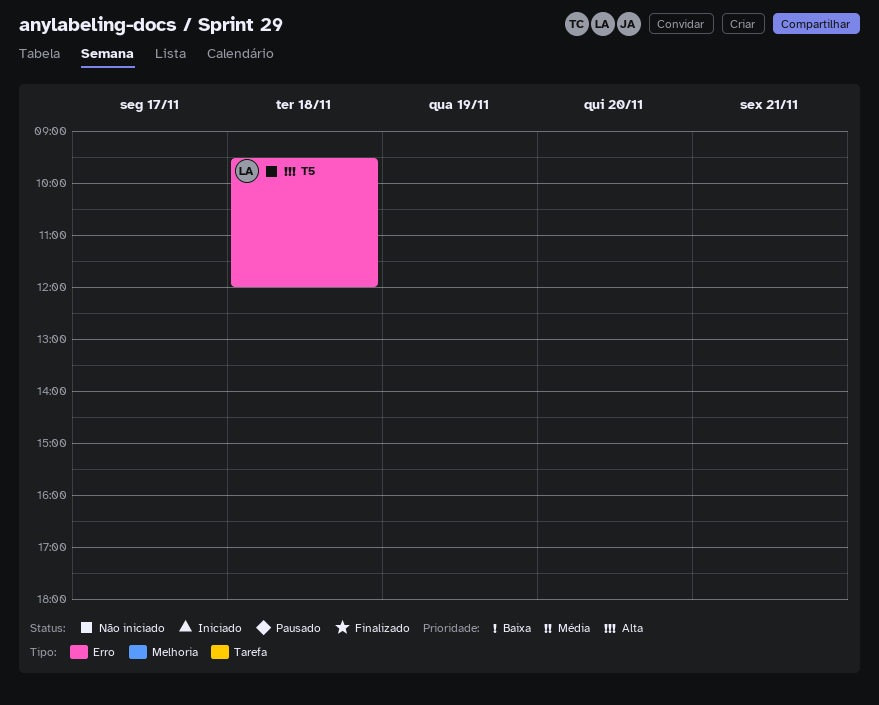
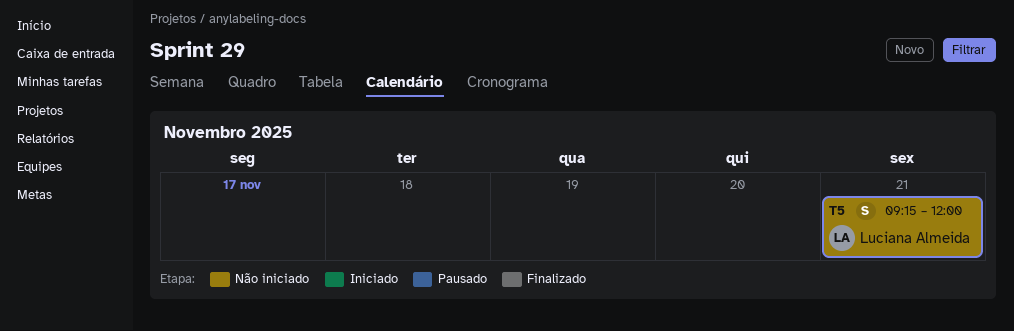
T5, day: Nov 18 -> Nov 21
T5, begins: 09:30 -> 09:15

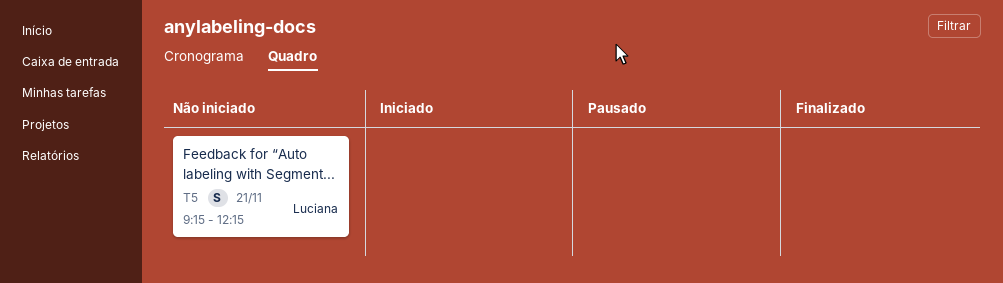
T5, ends: 12:00 -> 12:15

